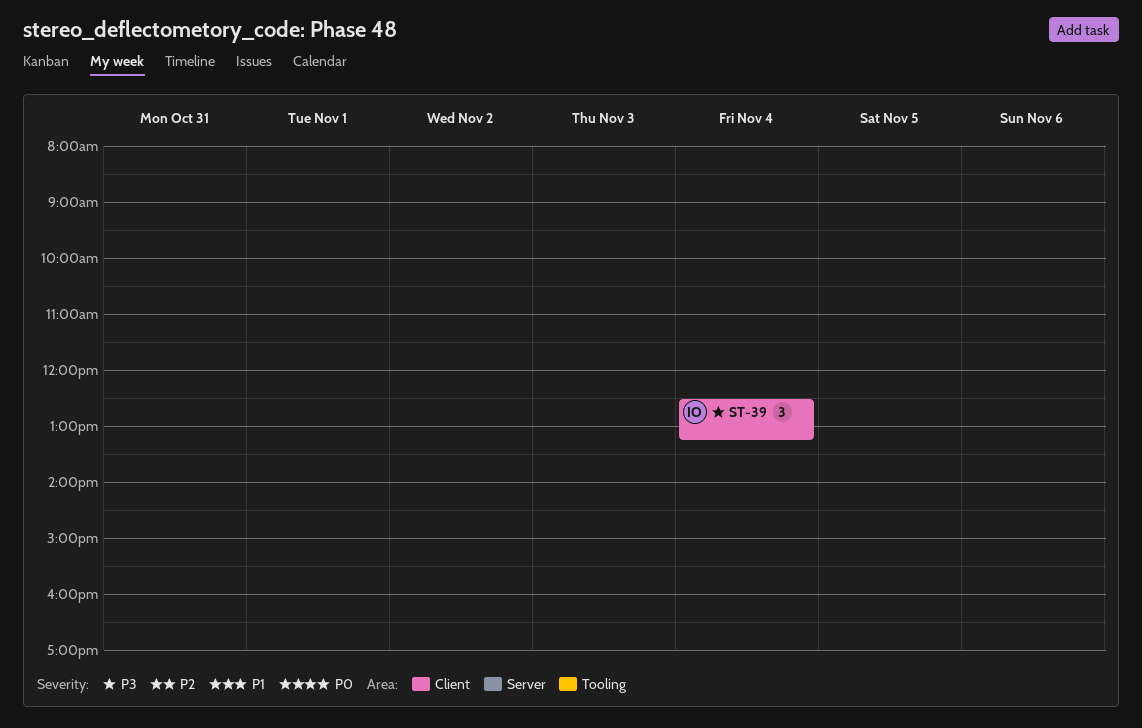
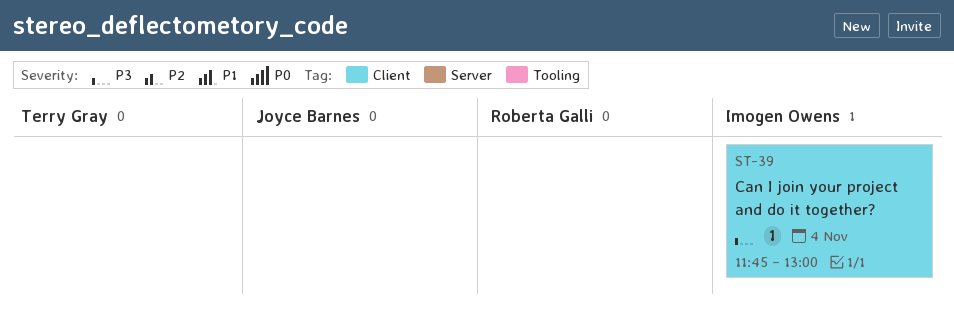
ST-39, estimate: 3 -> 1
ST-39, begins: 12:30 -> 11:45
ST-39, ends: 13:15 -> 13:00

